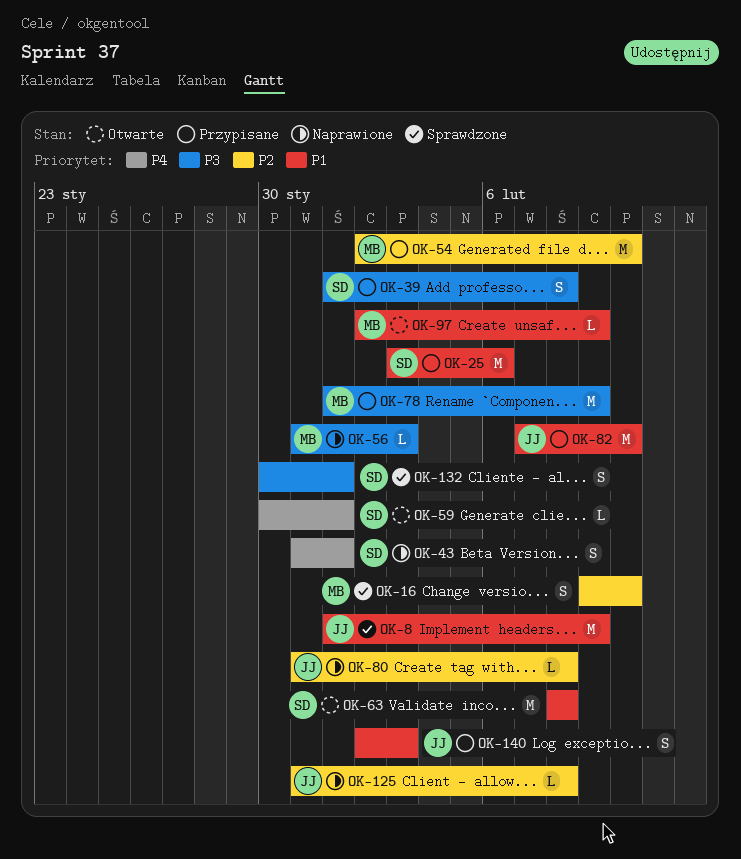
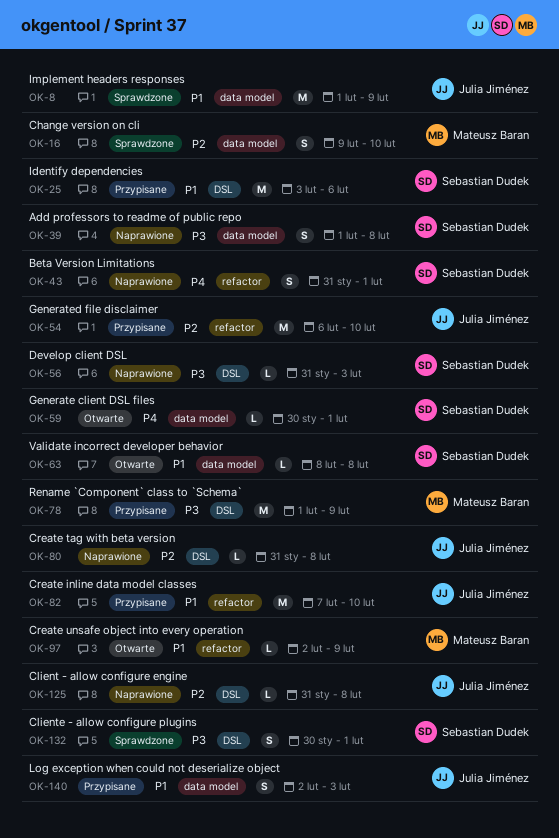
OK-39, status: Przypisane -> Naprawione
OK-54, owner: Mateusz Baran -> Julia Jiménez
OK-54, start: Feb 2 -> Feb 6
OK-56, owner: Mateusz Baran -> Sebastian Dudek
OK-63, estimate: M -> L

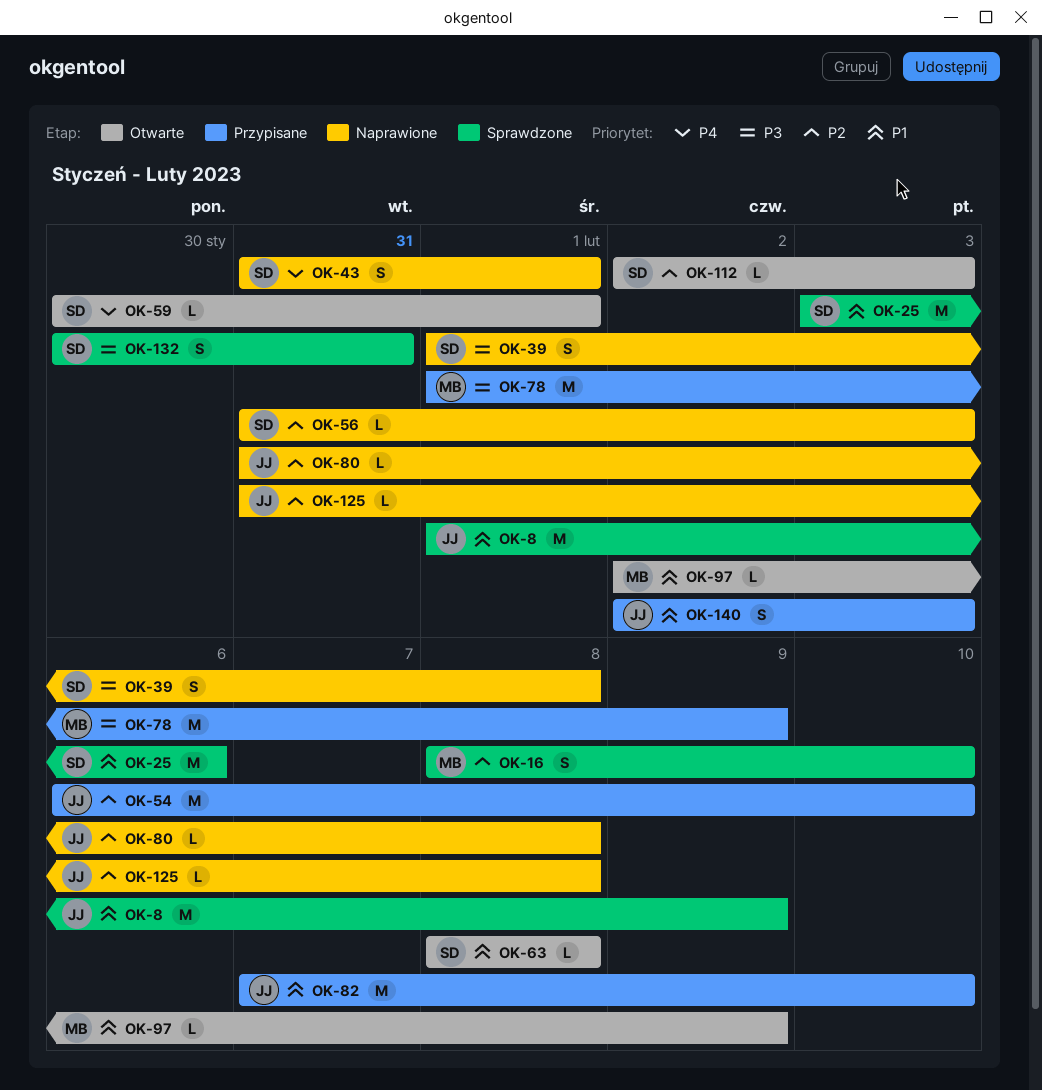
OK-16, start: Feb 9 -> Feb 8
OK-25, status: Przypisane -> Sprawdzone
OK-56, priority: P3 -> P2
OK-112: none -> present
OK-132, due: Feb 1 -> Jan 31

